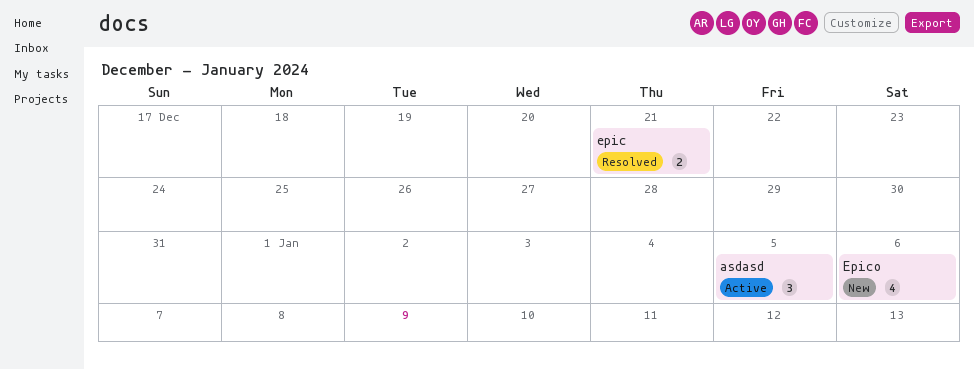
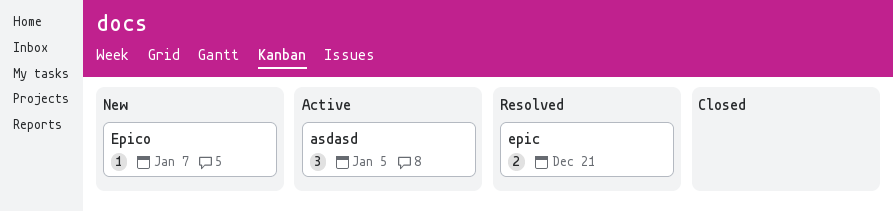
Epico, estimate: 4 -> 1
Epico, due: Jan 6 -> Jan 7

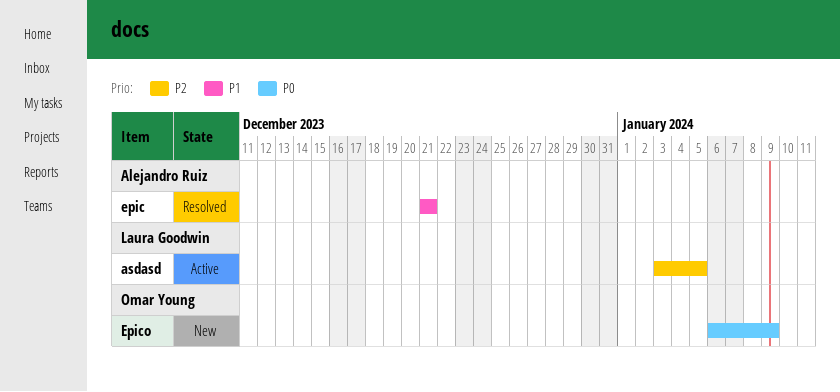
Epico, due: Jan 7 -> Jan 9

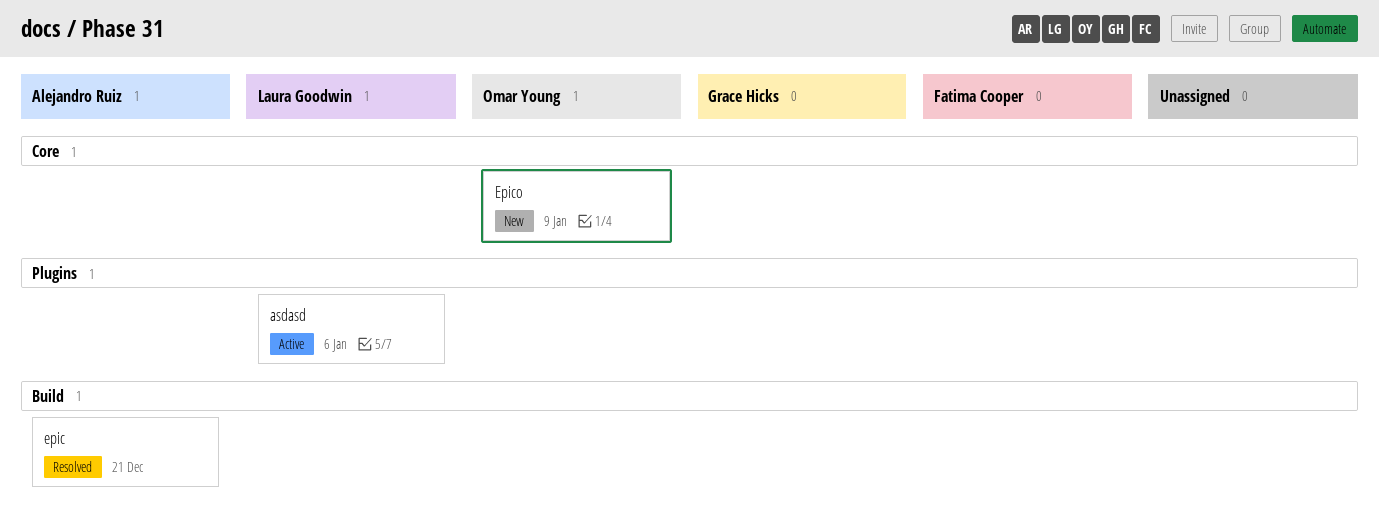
asdasd, due: Jan 5 -> Jan 6

